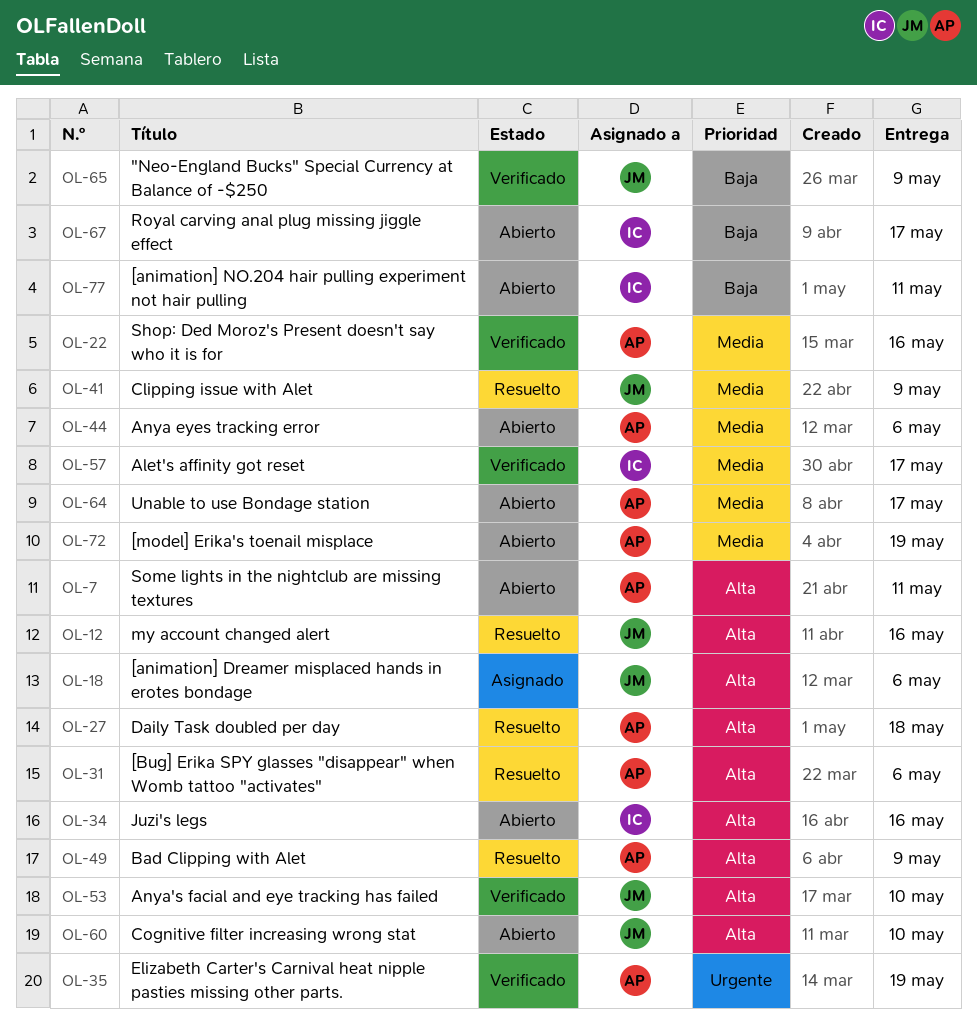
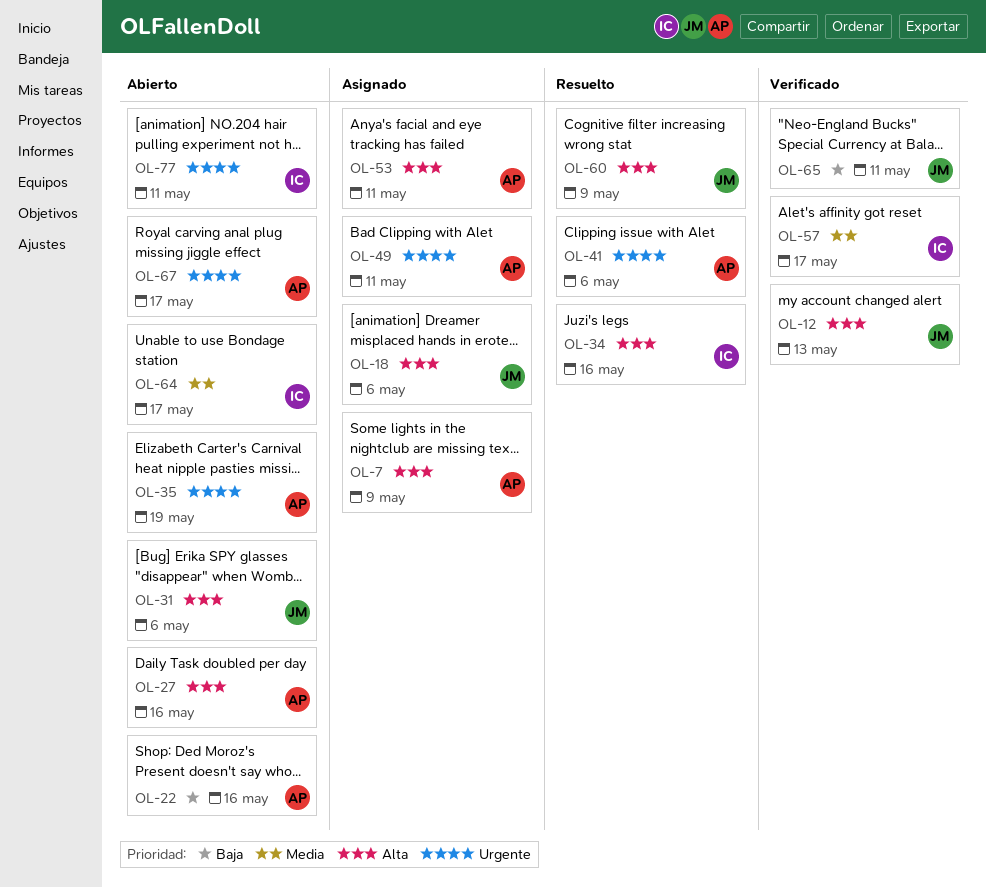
OL-7, status: Abierto -> Asignado
OL-7, due: May 11 -> May 9
OL-12, status: Resuelto -> Verificado
OL-12, due: May 16 -> May 13
OL-22, status: Verificado -> Abierto
OL-22, priority: Media -> Baja
OL-27, status: Resuelto -> Abierto
OL-27, due: May 18 -> May 16
OL-31, status: Resuelto -> Abierto
OL-31, owner: AP -> JM
OL-34, status: Abierto -> Resuelto
OL-35, status: Verificado -> Abierto
OL-41, owner: JM -> AP
OL-41, priority: Media -> Urgente
OL-41, due: May 9 -> May 6
OL-44: present -> none
OL-49, status: Resuelto -> Asignado
OL-49, priority: Alta -> Urgente
OL-49, due: May 9 -> May 11
OL-53, status: Verificado -> Asignado
OL-53, owner: JM -> AP
OL-53, due: May 10 -> May 11
OL-60, status: Abierto -> Resuelto
OL-60, due: May 10 -> May 9
OL-64, owner: AP -> IC
OL-65, due: May 9 -> May 11
OL-67, owner: IC -> AP
OL-67, priority: Baja -> Urgente
OL-72: present -> none
OL-77, priority: Baja -> Urgente

